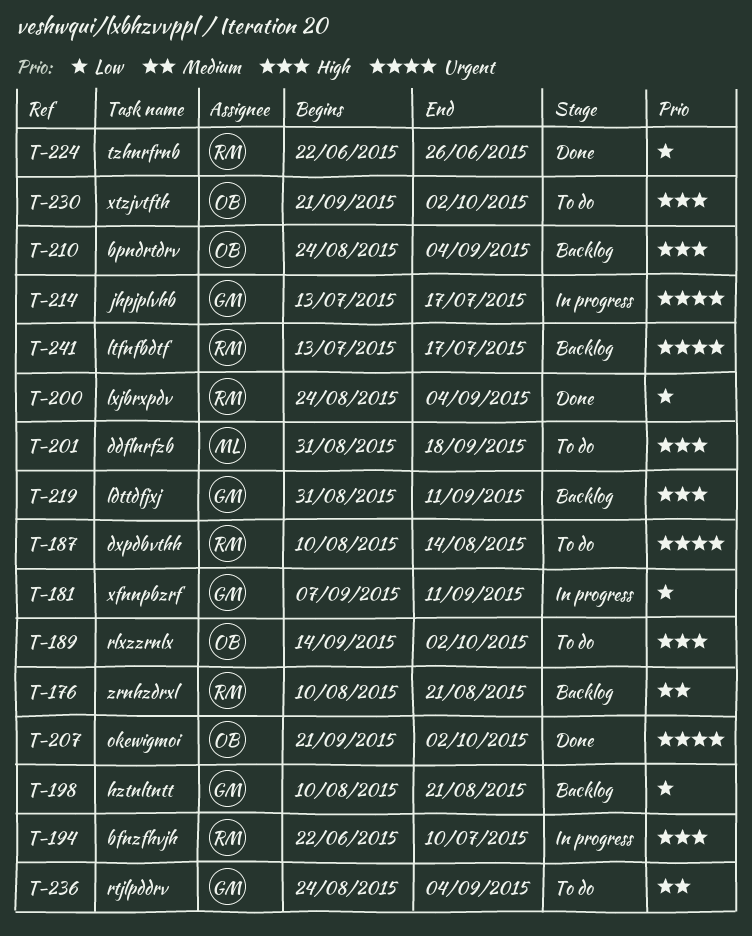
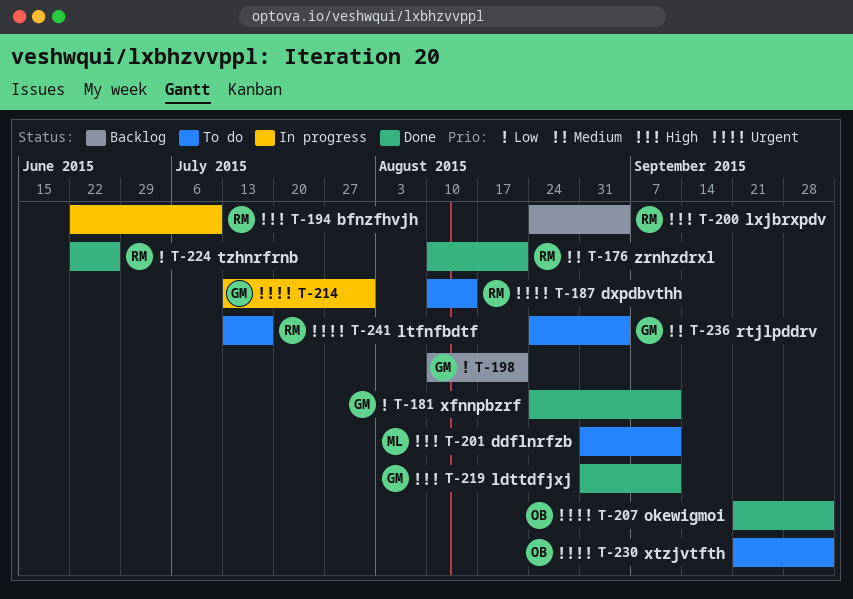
T-176, status: Backlog -> Done
T-181, status: In progress -> Done
T-181, start: Sep 7 -> Aug 24
T-189: present -> none
T-200, status: Done -> Backlog
T-200, priority: Low -> High
T-201, due: Sep 18 -> Sep 11
T-210: present -> none
T-214, due: Jul 17 -> Jul 31
T-219, status: Backlog -> Done
T-230, priority: High -> Urgent
T-241, status: Backlog -> To do

